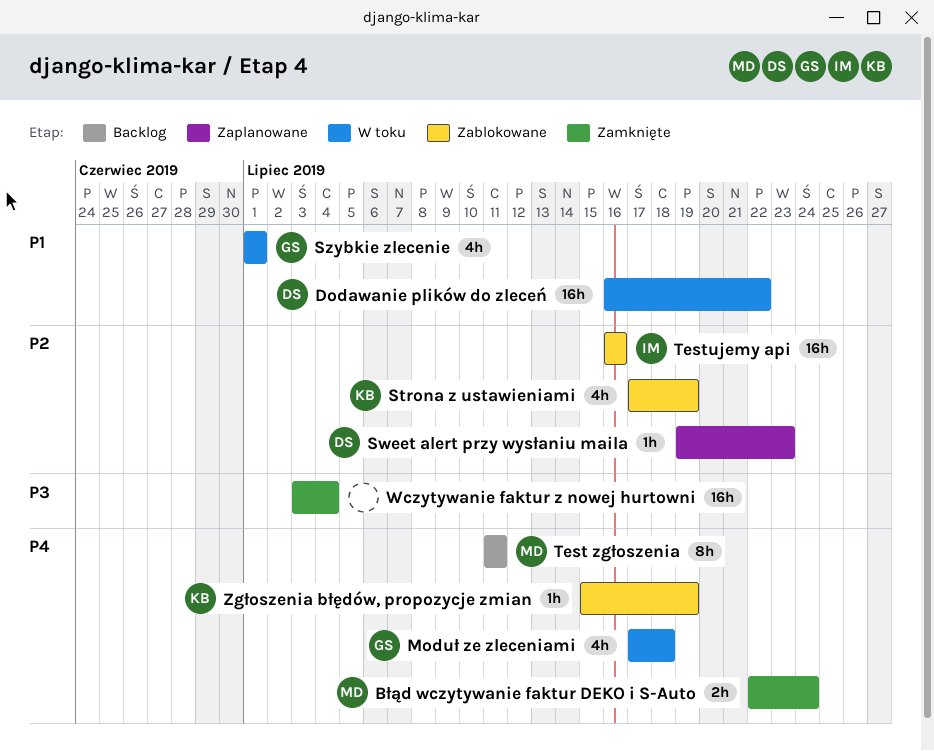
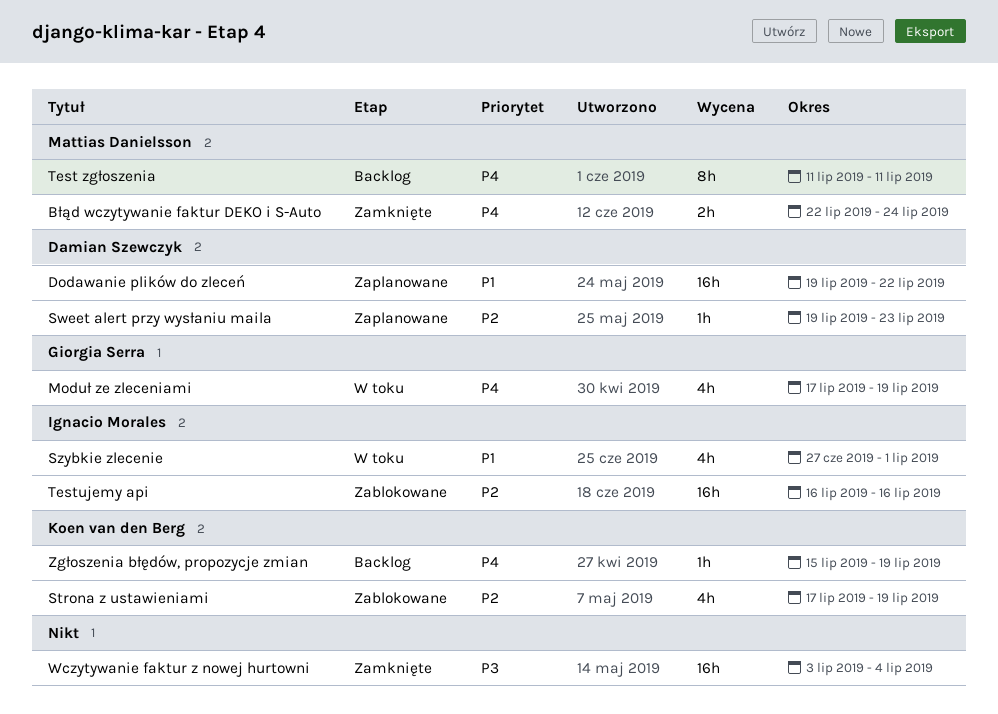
Dodawanie plików do zleceń, status: W toku -> Zaplanowane
Dodawanie plików do zleceń, start: Jul 16 -> Jul 19
Moduł ze zleceniami, due: Jul 18 -> Jul 19
Szybkie zlecenie, owner: Giorgia Serra -> Ignacio Morales
Szybkie zlecenie, start: Jul 1 -> Jun 27
Zgłoszenia błędów, propozycje zmian, status: Zablokowane -> Backlog

